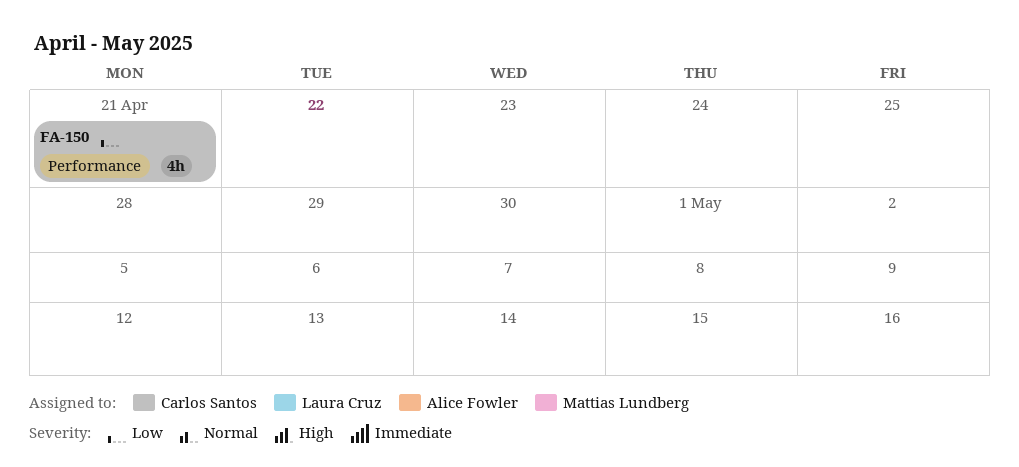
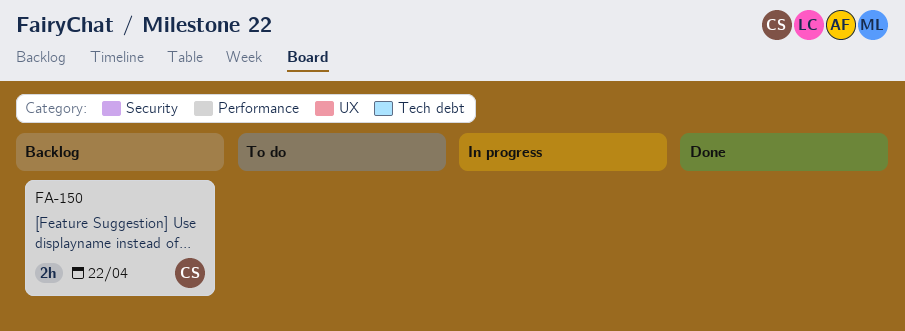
FA-150, estimate: 4h -> 2h
FA-150, due: Apr 21 -> Apr 22

